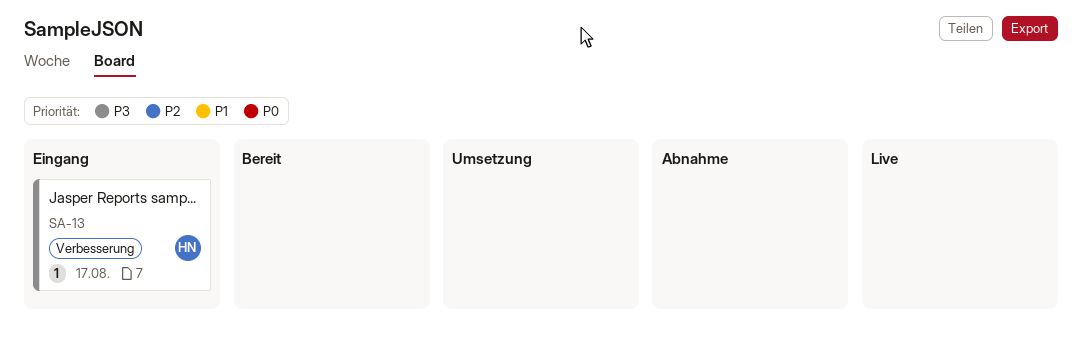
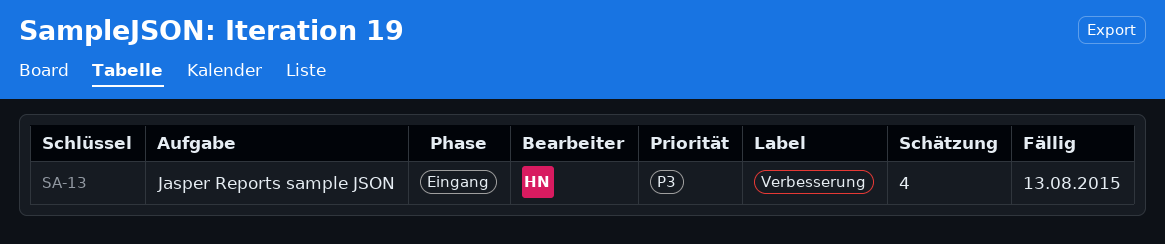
SA-13, estimate: 1 -> 4
SA-13, due: Aug 17 -> Aug 13

